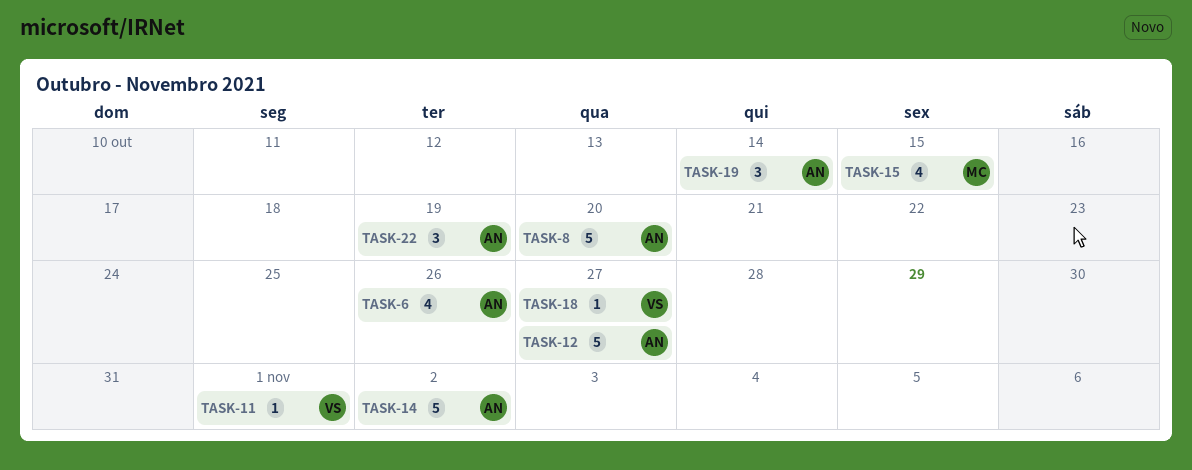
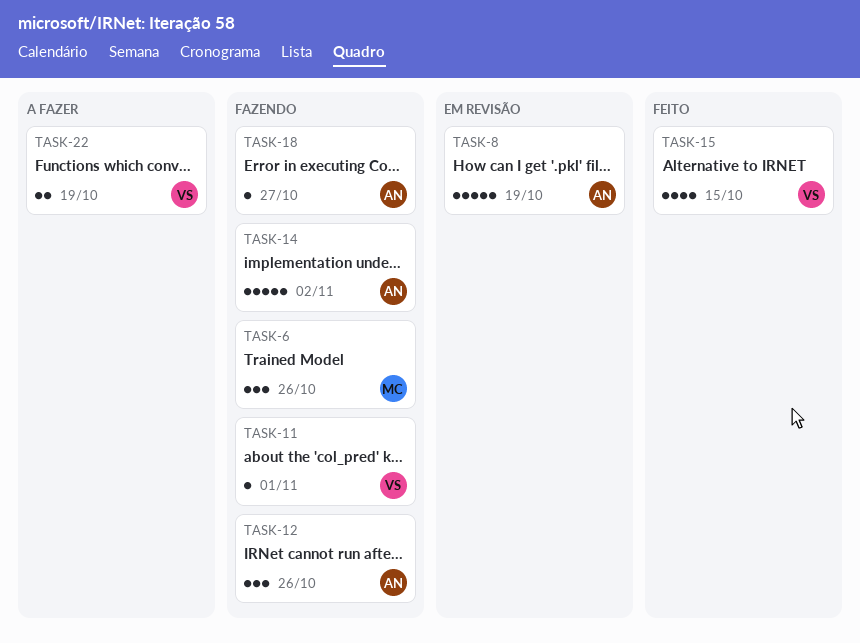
TASK-6, owner: AN -> MC
TASK-6, estimate: 4 -> 3
TASK-8, due: Oct 20 -> Oct 19
TASK-12, estimate: 5 -> 3
TASK-12, due: Oct 27 -> Oct 26
TASK-15, owner: MC -> VS
TASK-18, owner: VS -> AN
TASK-19: present -> none
TASK-22, owner: AN -> VS
TASK-22, estimate: 3 -> 2

